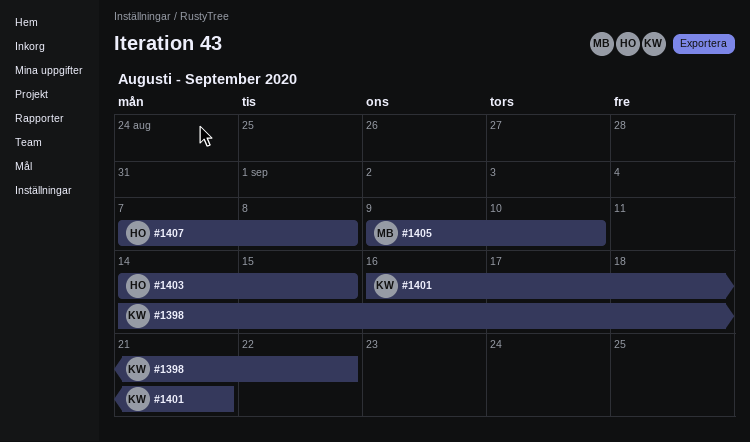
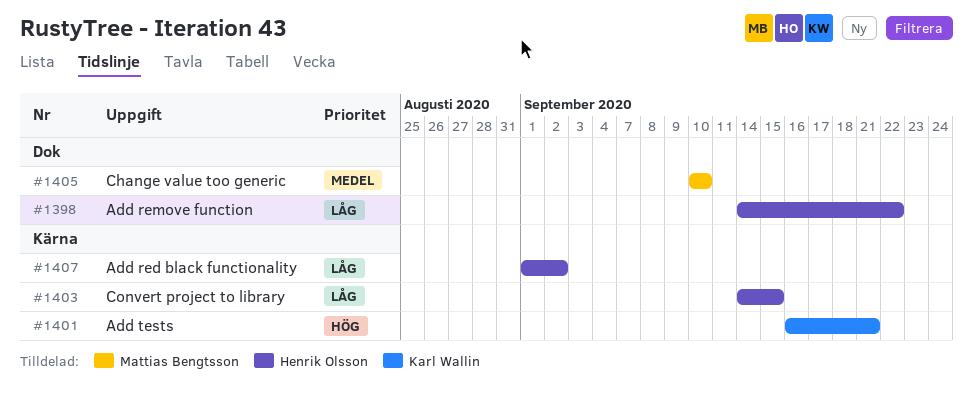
#1398, owner: Karl Wallin -> Henrik Olsson
#1405, start: Sep 9 -> Sep 10
#1407, start: Sep 7 -> Sep 1
#1407, due: Sep 8 -> Sep 2

